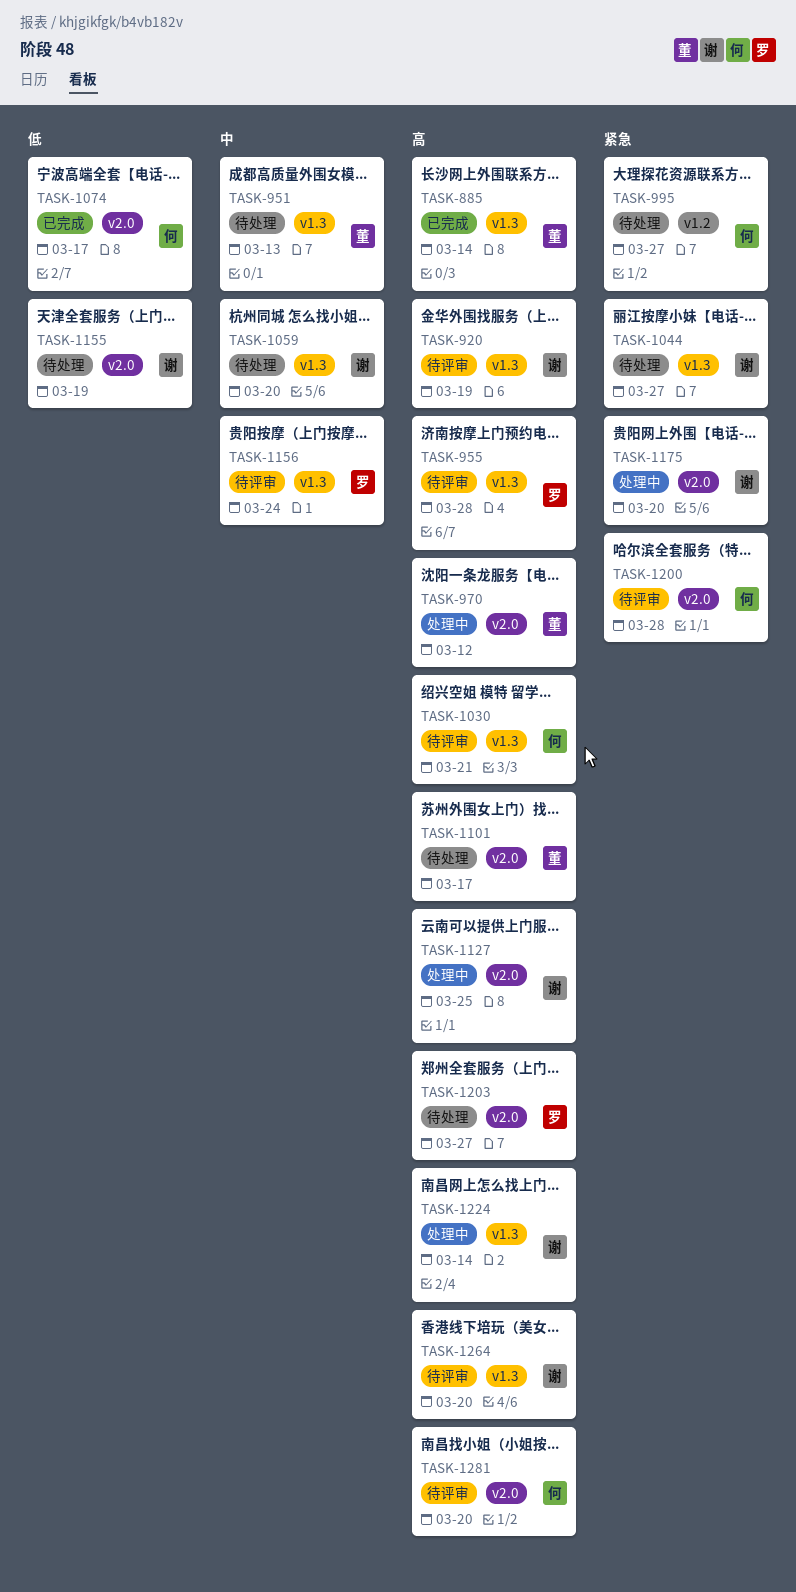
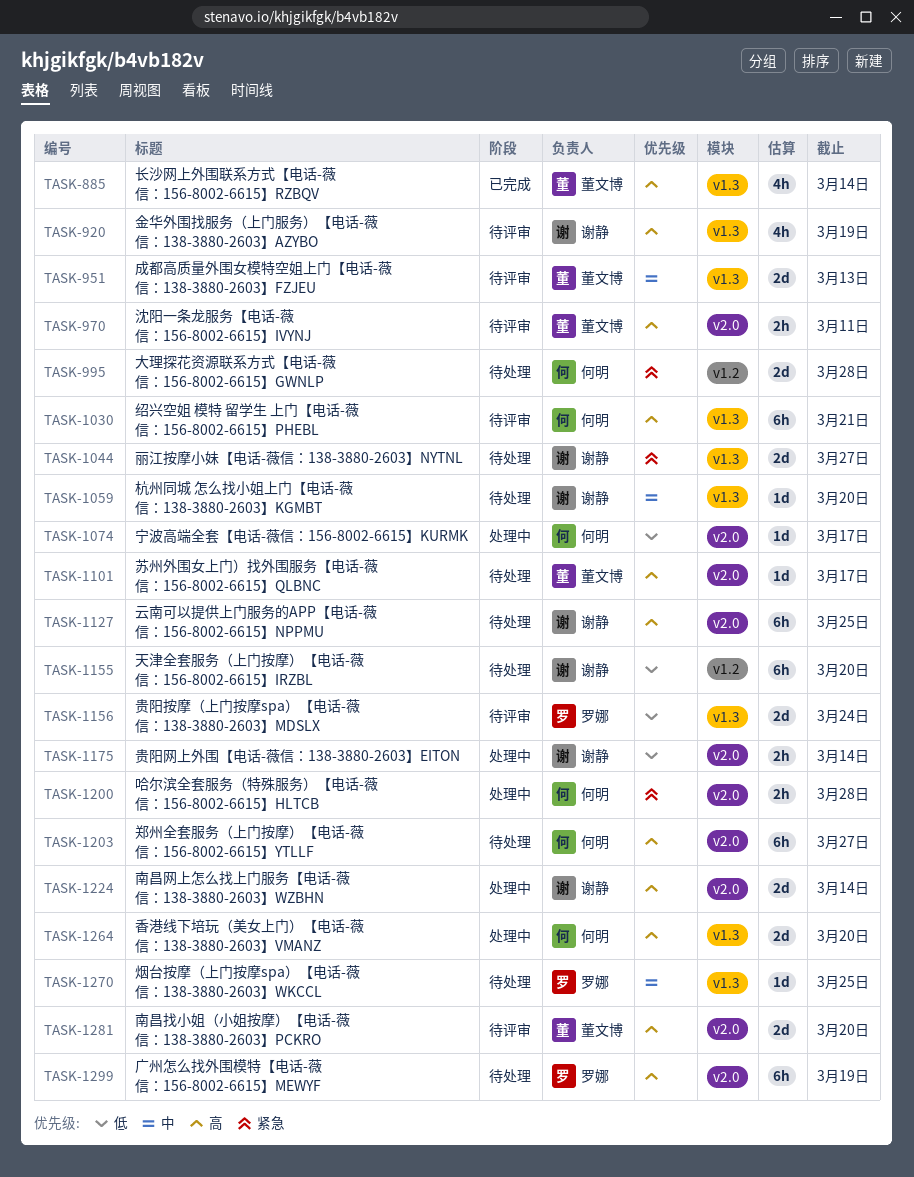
TASK-951, status: 待处理 -> 待评审
TASK-955: present -> none
TASK-970, status: 处理中 -> 待评审
TASK-970, due: Mar 12 -> Mar 11
TASK-995, due: Mar 27 -> Mar 28
TASK-1074, status: 已完成 -> 处理中
TASK-1127, status: 处理中 -> 待处理
TASK-1155, label: v2.0 -> v1.2
TASK-1155, due: Mar 19 -> Mar 20
TASK-1156, priority: 中 -> 低
TASK-1175, priority: 紧急 -> 低
TASK-1175, due: Mar 20 -> Mar 14
TASK-1200, status: 待评审 -> 处理中
TASK-1203, owner: 罗娜 -> 何明
TASK-1224, label: v1.3 -> v2.0
TASK-1264, status: 待评审 -> 处理中
TASK-1264, owner: 谢静 -> 何明
TASK-1270: none -> present
TASK-1281, owner: 何明 -> 董文博
TASK-1299: none -> present

